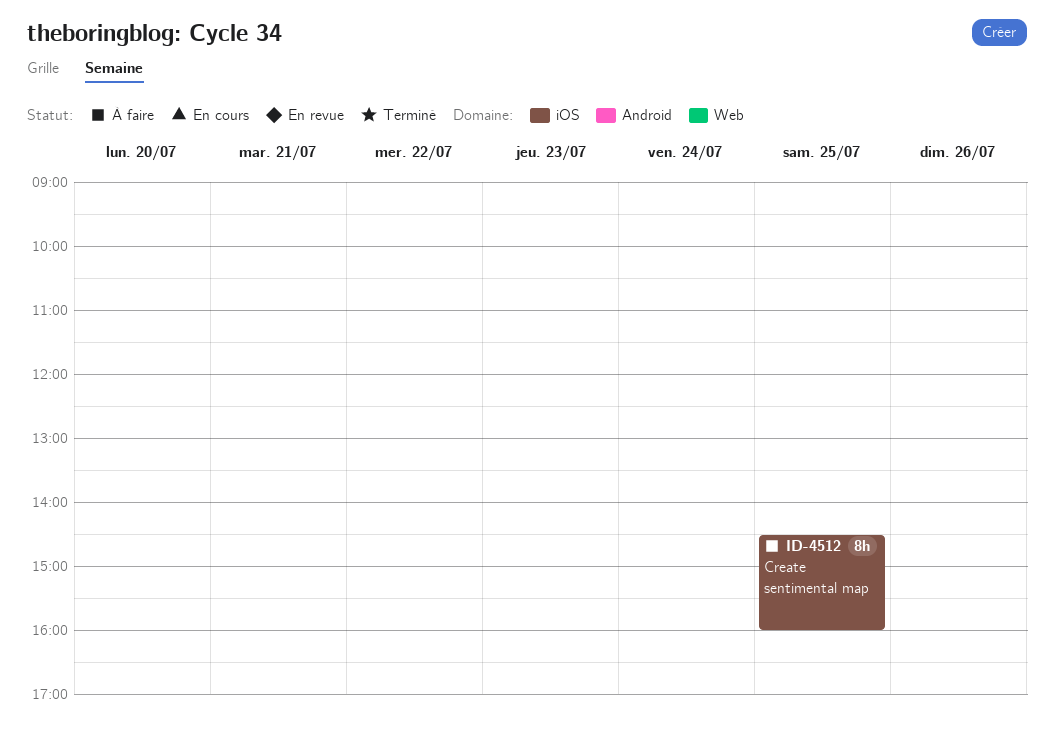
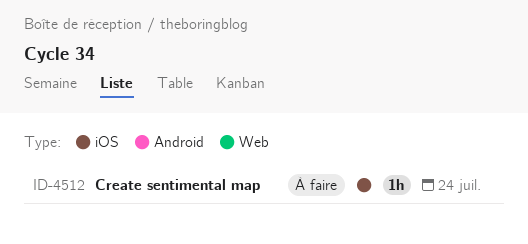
ID-4512, estimate: 8h -> 1h
ID-4512, day: Jul 25 -> Jul 24

